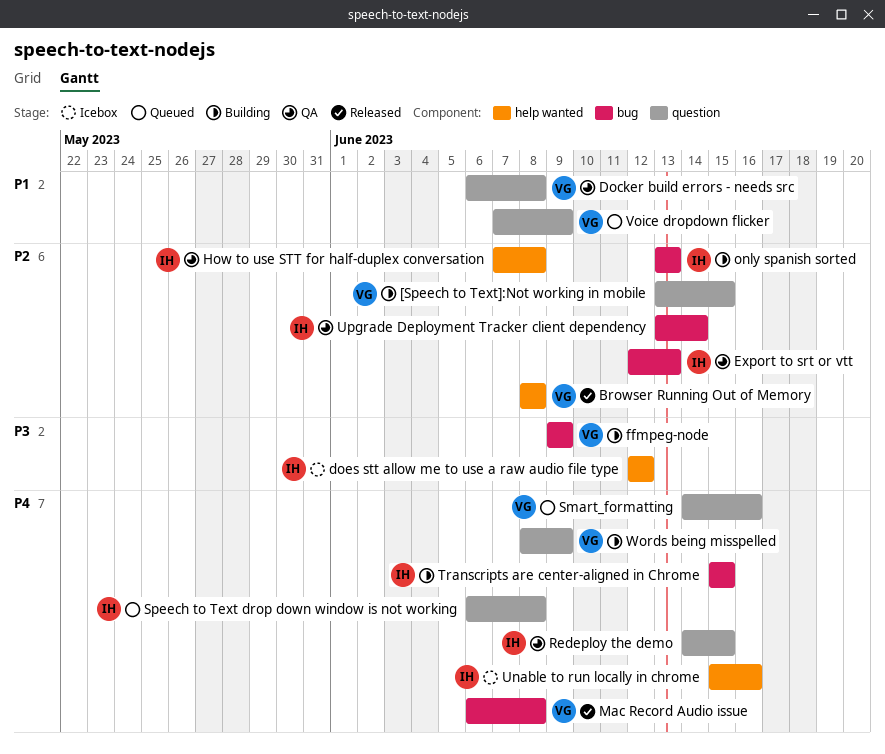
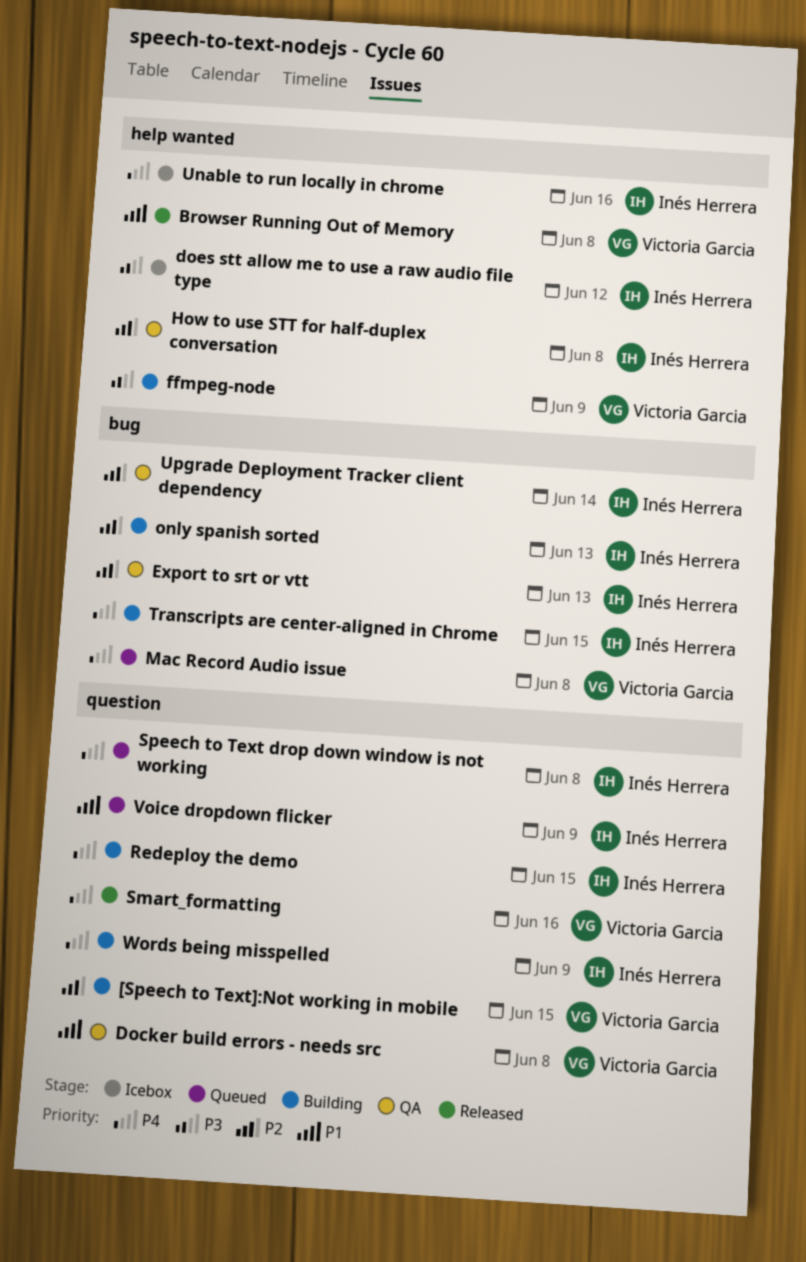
Browser Running Out of Memory, priority: P2 -> P1
ffmpeg-node, label: bug -> help wanted
Mac Record Audio issue, status: Released -> Queued
Redeploy the demo, status: QA -> Building
Smart_formatting, status: Queued -> Released
Voice dropdown flicker, owner: Victoria Garcia -> Inés Herrera
Words being misspelled, owner: Victoria Garcia -> Inés Herrera

